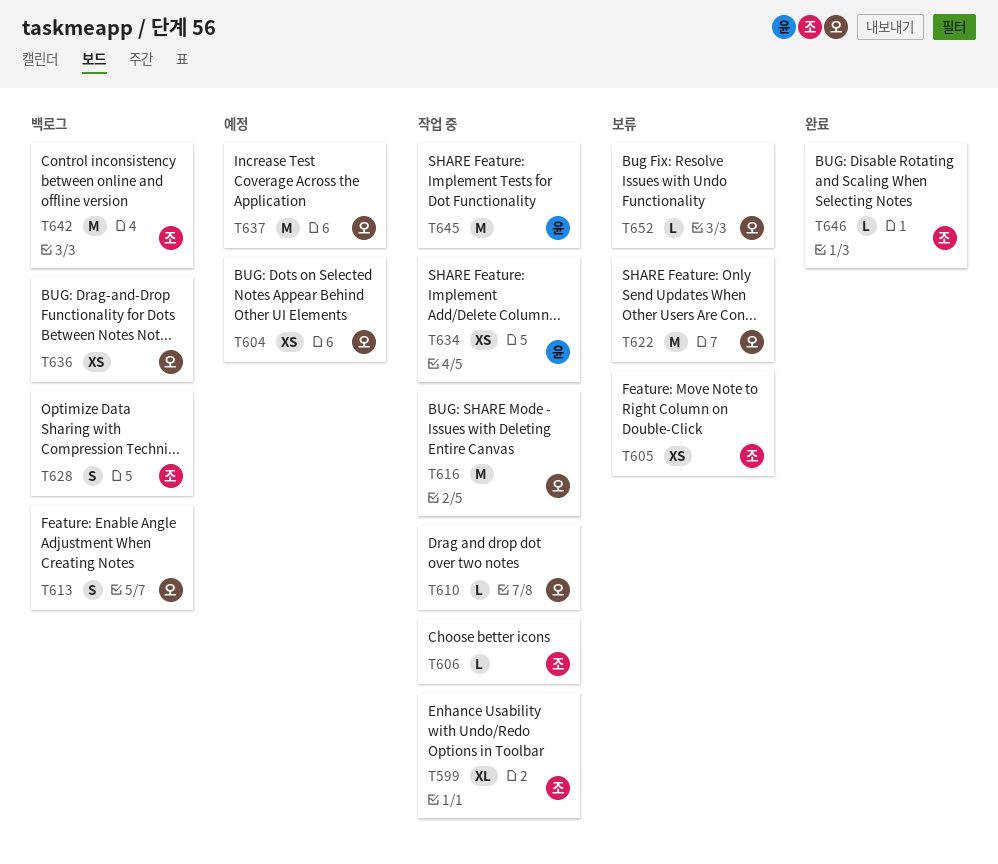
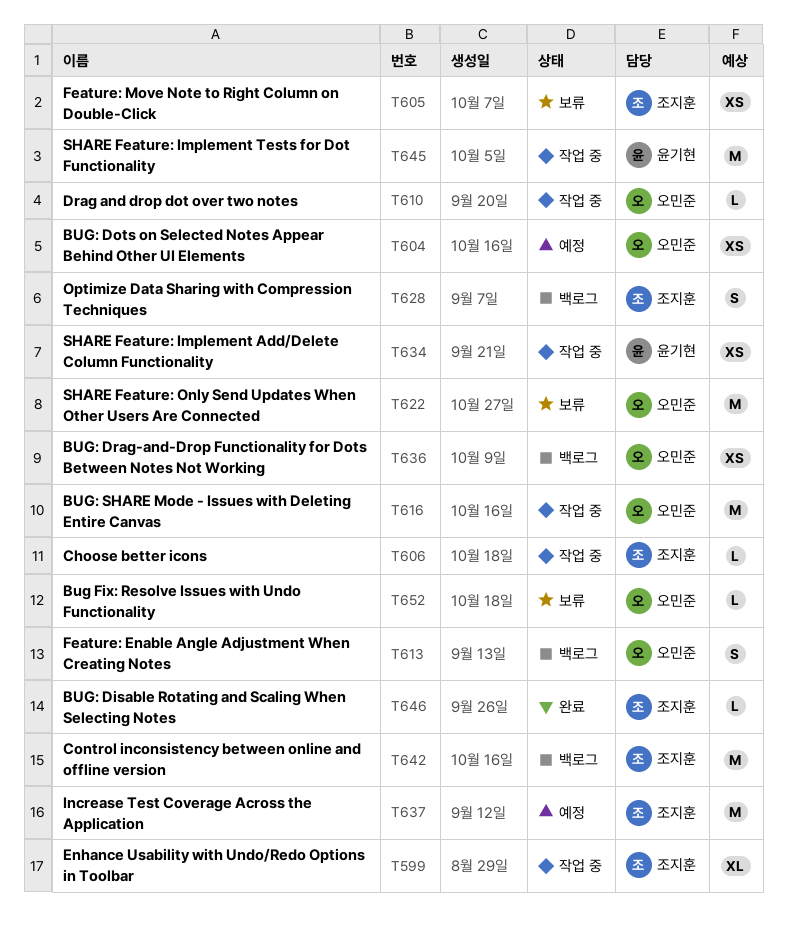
T637, owner: 오민준 -> 조지훈

